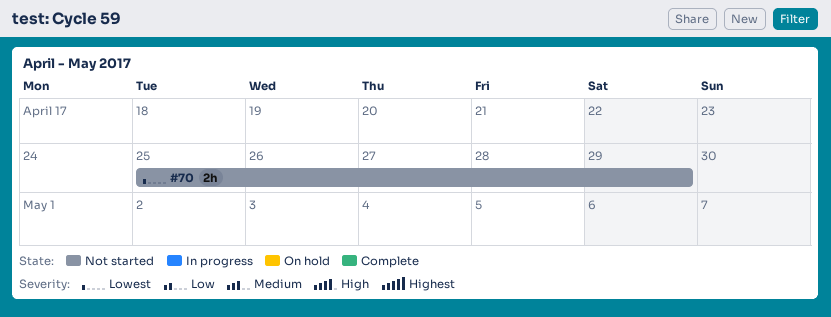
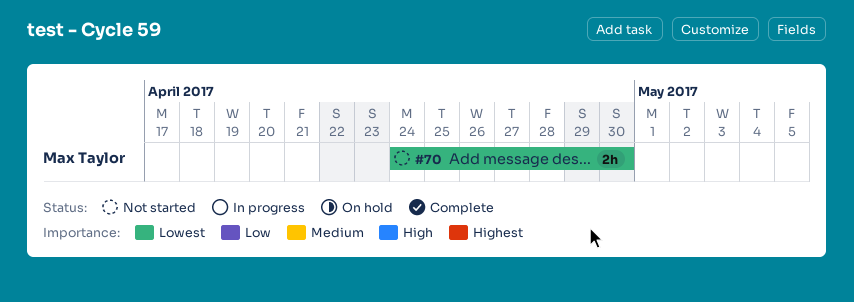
#70, start: Apr 25 -> Apr 24
#70, due: Apr 29 -> Apr 30

